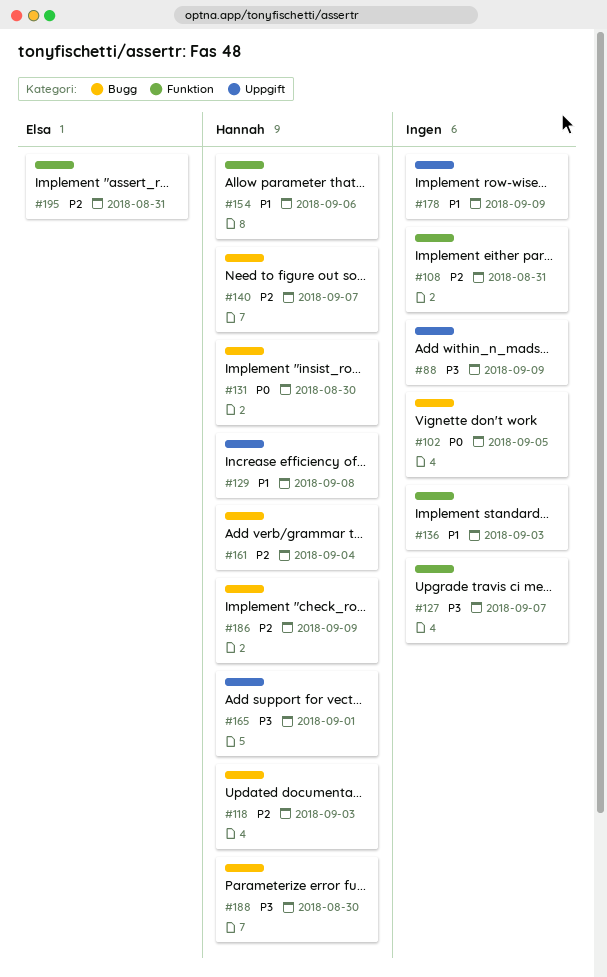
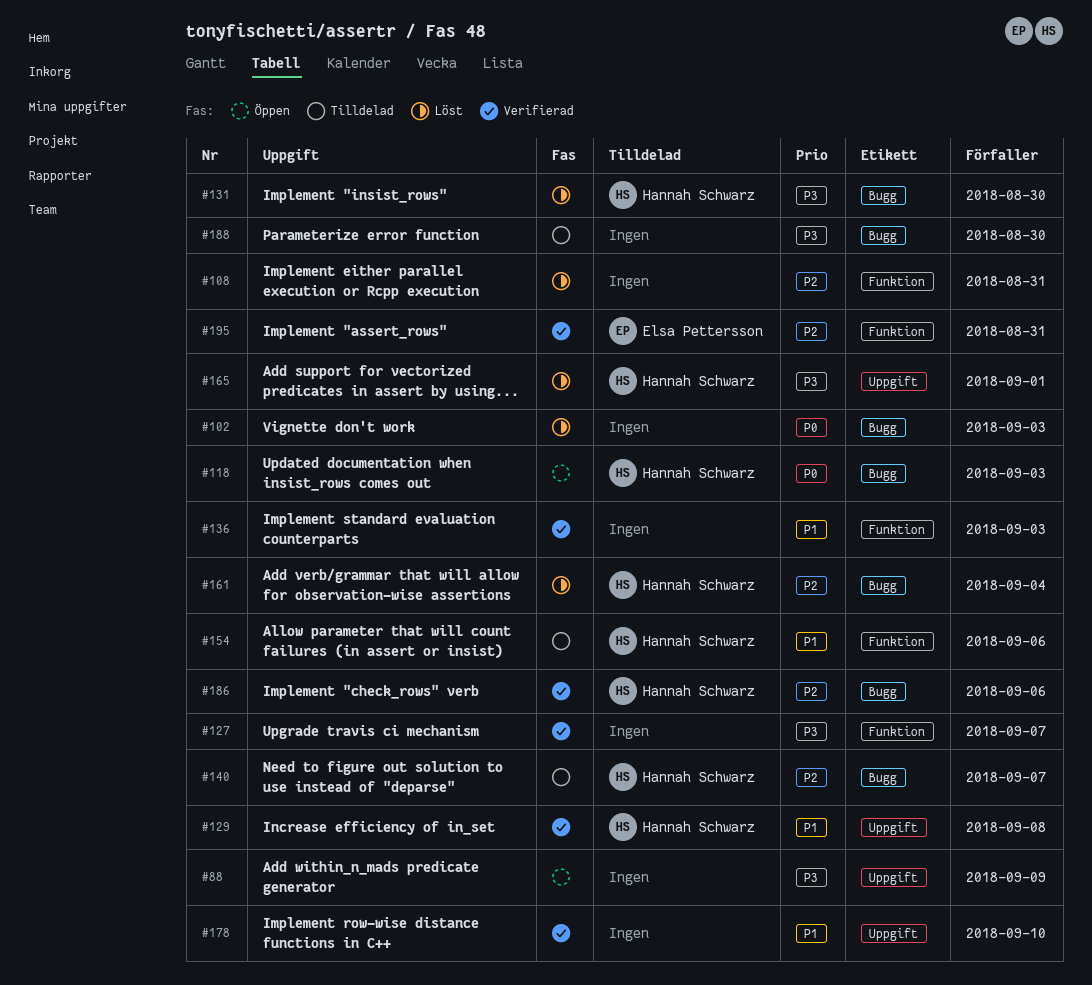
#102, due: Sep 5 -> Sep 3
#118, priority: P2 -> P0
#131, priority: P0 -> P3
#178, due: Sep 9 -> Sep 10
#186, due: Sep 9 -> Sep 6
#188, owner: Hannah Schwarz -> none

